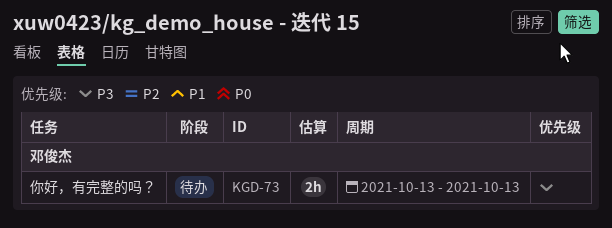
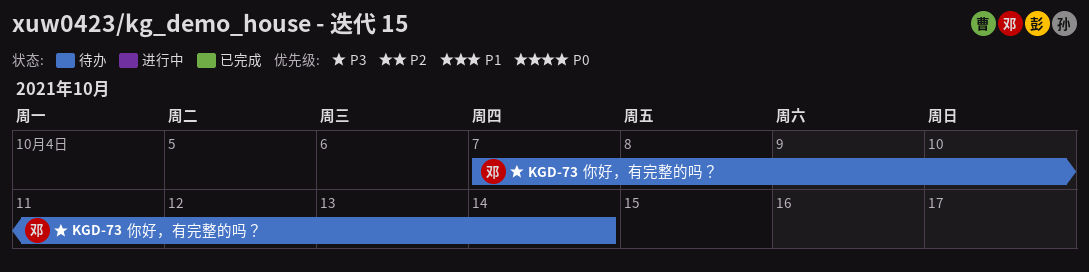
KGD-73, start: Oct 13 -> Oct 7
KGD-73, due: Oct 13 -> Oct 14

